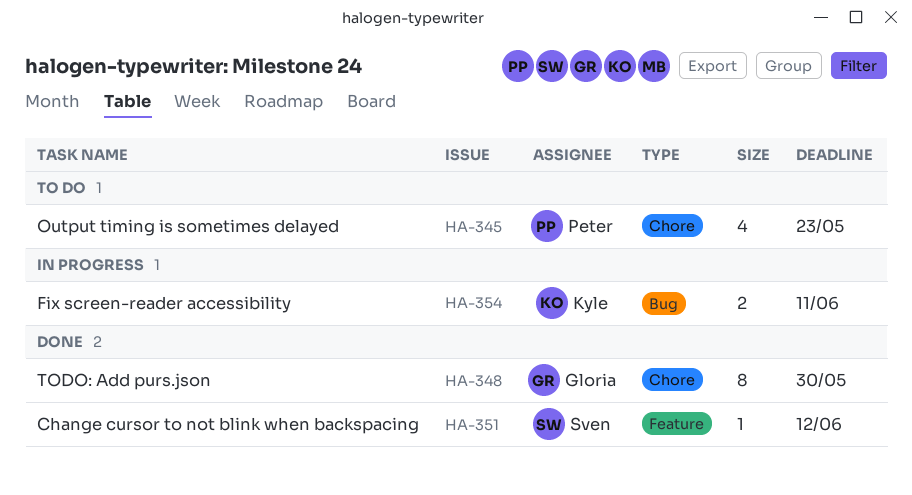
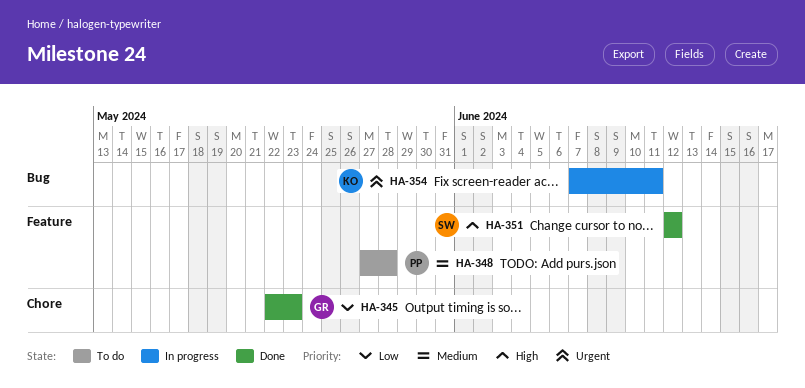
HA-345, status: To do -> Done
HA-345, owner: Peter -> Gloria
HA-348, status: Done -> To do
HA-348, owner: Gloria -> Peter
HA-348, label: Chore -> Feature
HA-348, due: May 30 -> May 28

